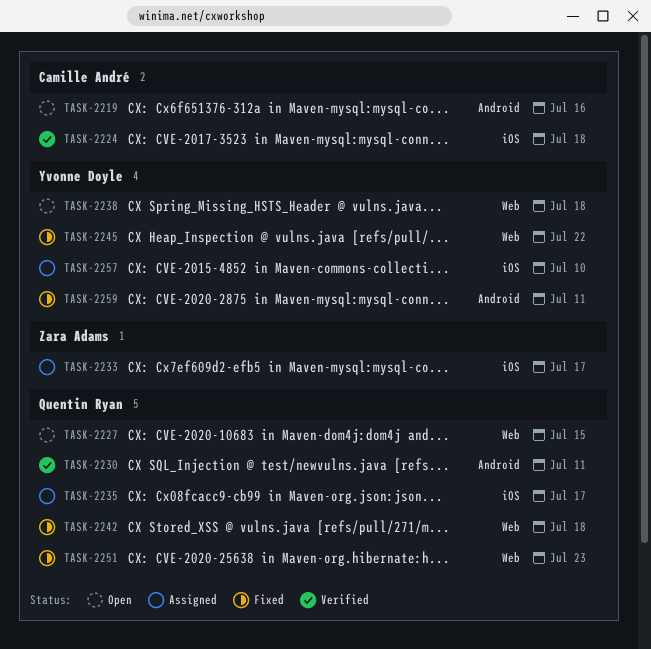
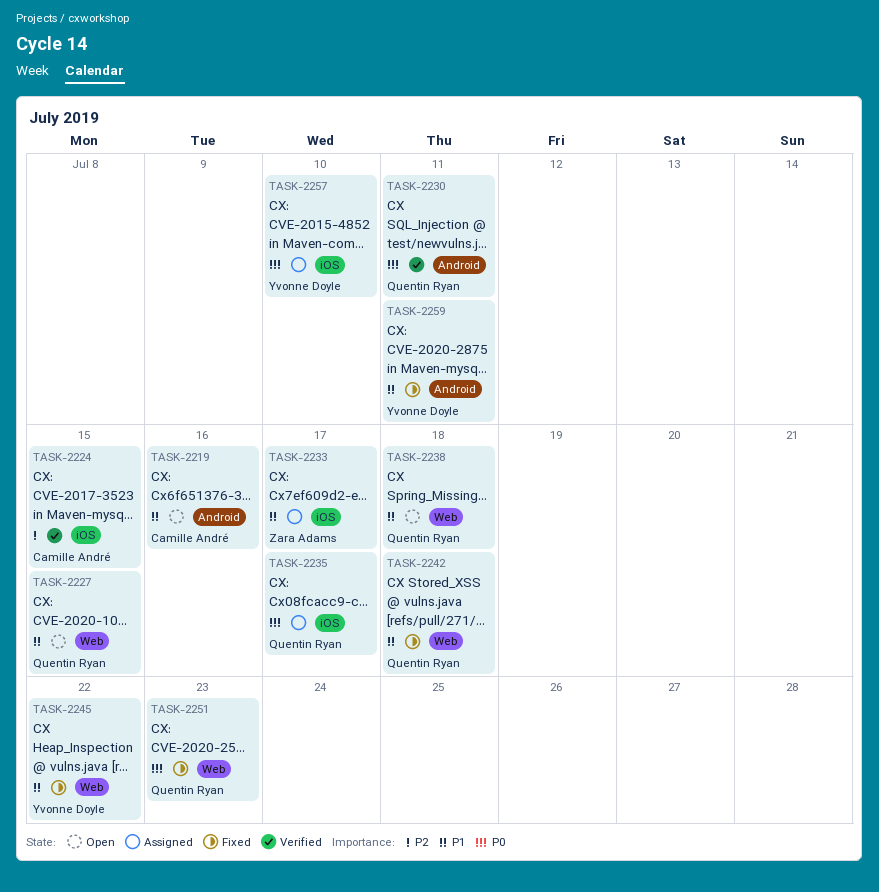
TASK-2224, due: Jul 18 -> Jul 15
TASK-2238, owner: Yvonne Doyle -> Quentin Ryan

